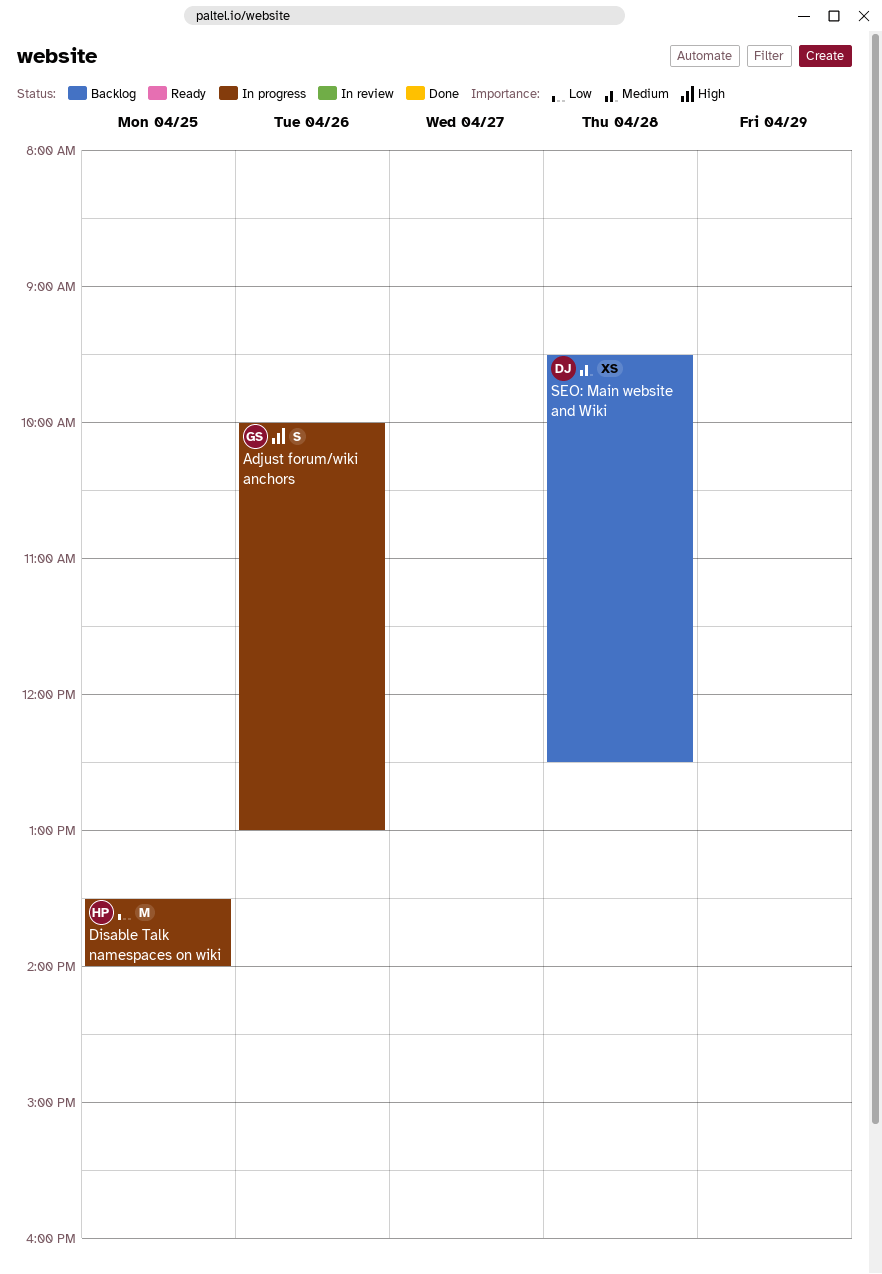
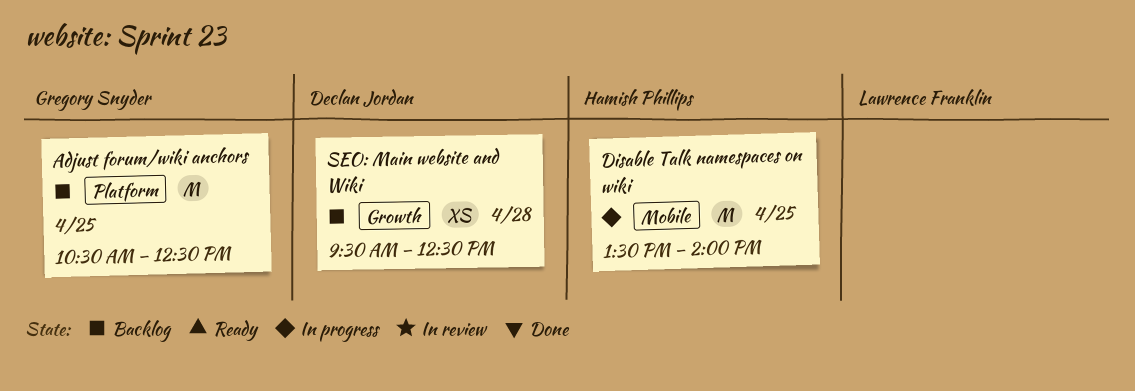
Adjust forum/wiki anchors, status: In progress -> Backlog
Adjust forum/wiki anchors, estimate: S -> M
Adjust forum/wiki anchors, day: Apr 26 -> Apr 25
Adjust forum/wiki anchors, begins: 10:00 -> 10:30
Adjust forum/wiki anchors, ends: 13:00 -> 12:30

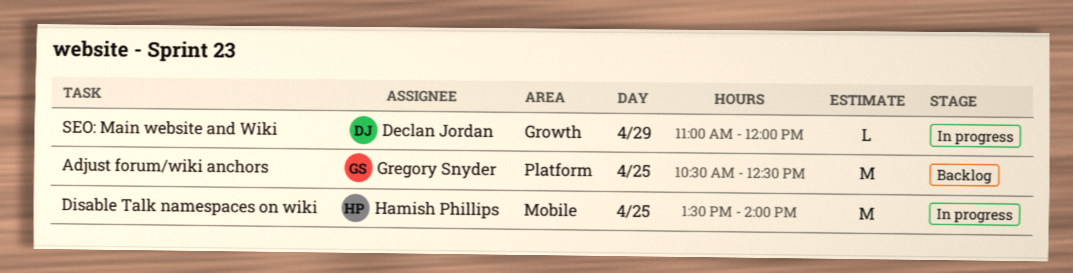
SEO: Main website and Wiki, status: Backlog -> In progress
SEO: Main website and Wiki, estimate: XS -> L
SEO: Main website and Wiki, day: Apr 28 -> Apr 29
SEO: Main website and Wiki, begins: 09:30 -> 11:00
SEO: Main website and Wiki, ends: 12:30 -> 12:00

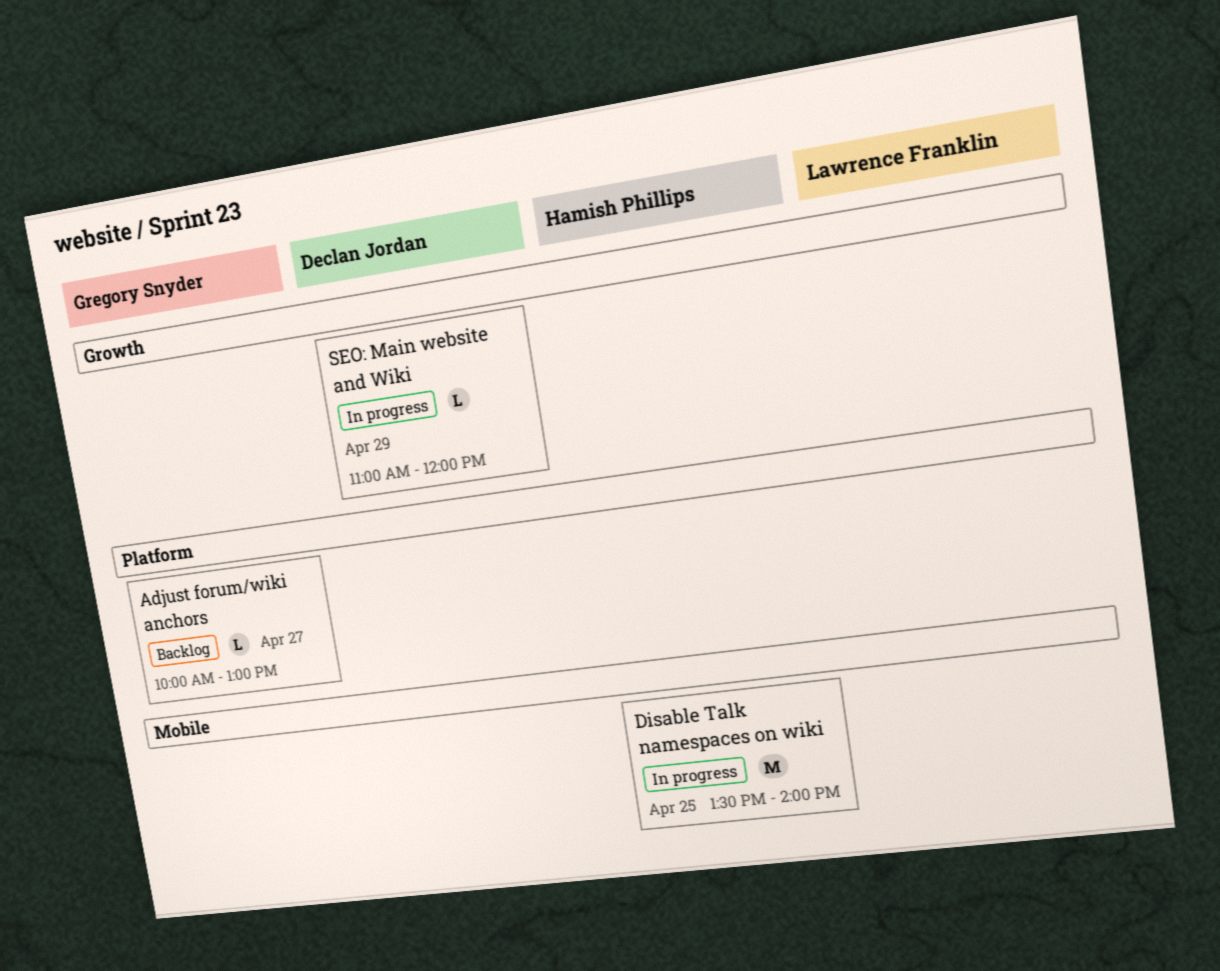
Adjust forum/wiki anchors, estimate: M -> L
Adjust forum/wiki anchors, day: Apr 25 -> Apr 27
Adjust forum/wiki anchors, begins: 10:30 -> 10:00
Adjust forum/wiki anchors, ends: 12:30 -> 13:00

